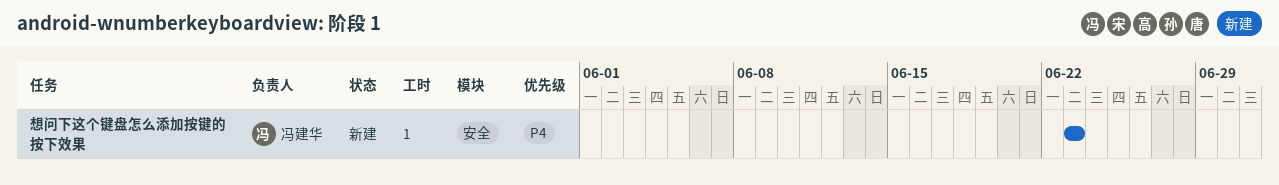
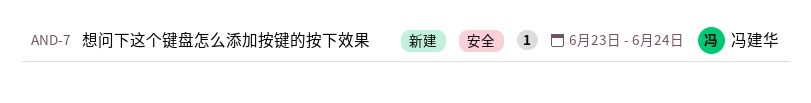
想问下这个键盘怎么添加按键的按下效果, due: Jun 23 -> Jun 24

